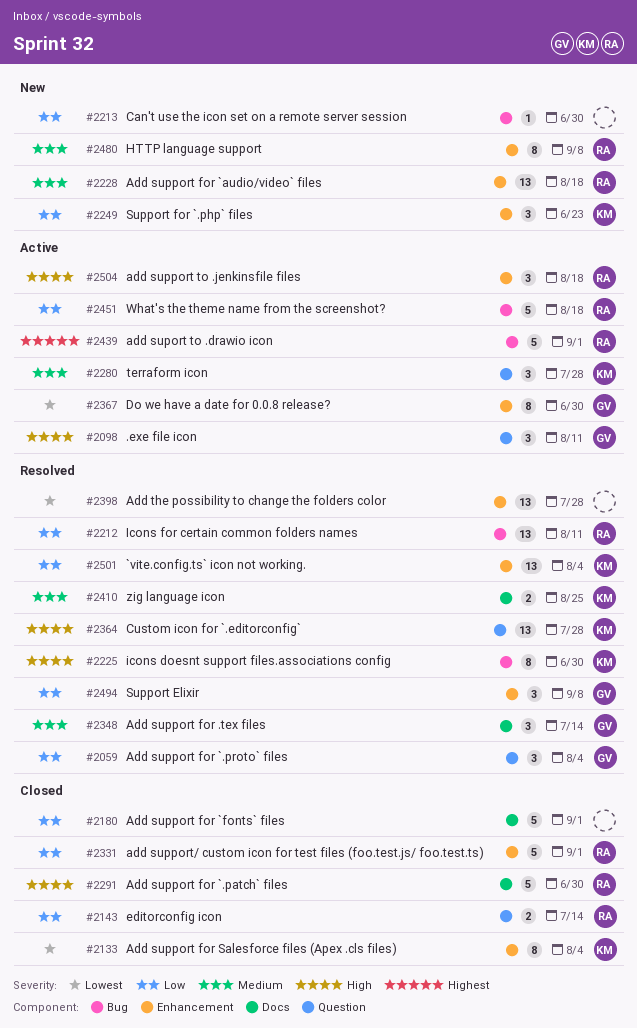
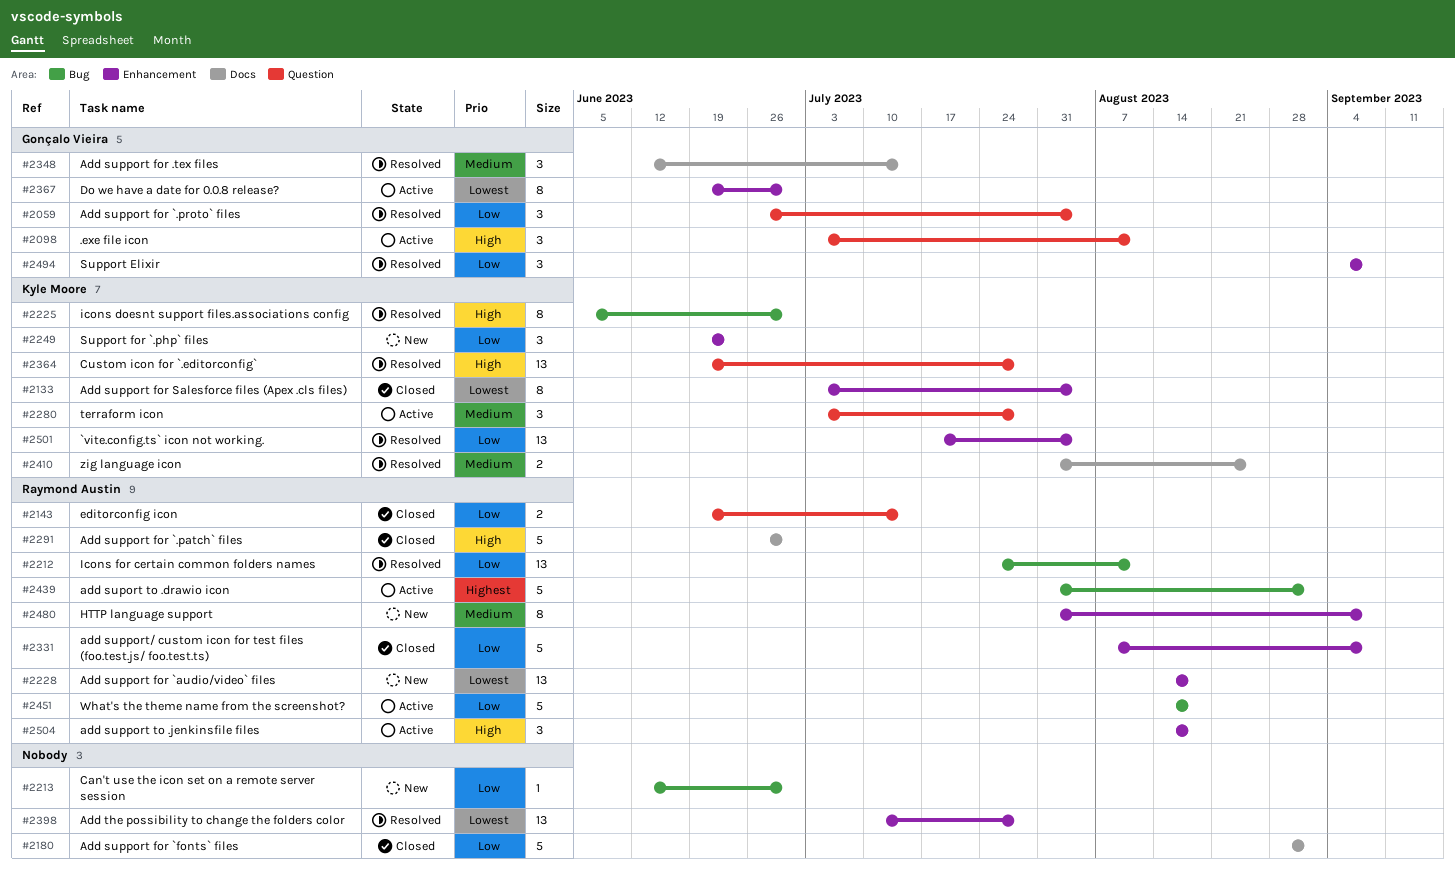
#2228, priority: Medium -> Lowest
#2331, due: Sep 1 -> Sep 8

